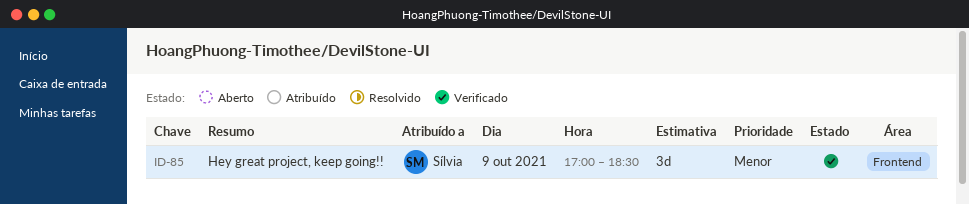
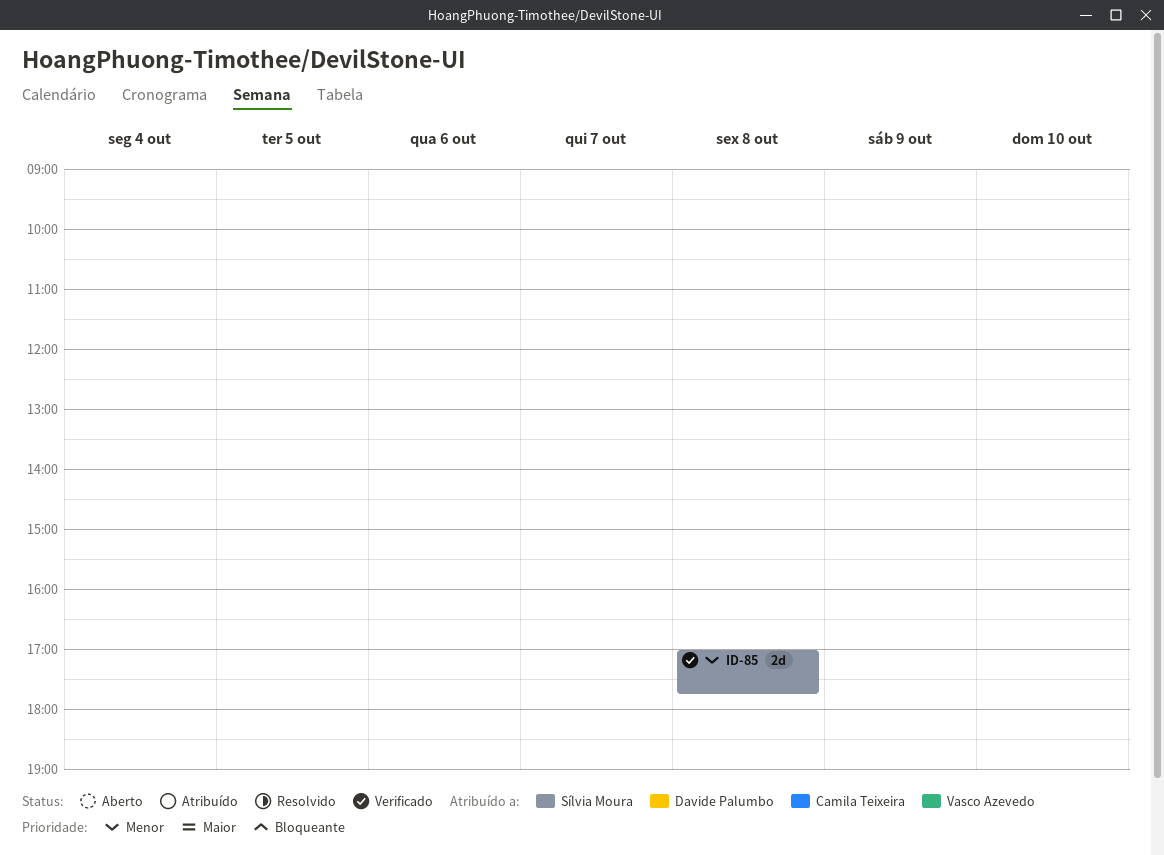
ID-85, estimate: 3d -> 2d
ID-85, day: Oct 9 -> Oct 8
ID-85, ends: 18:30 -> 17:45

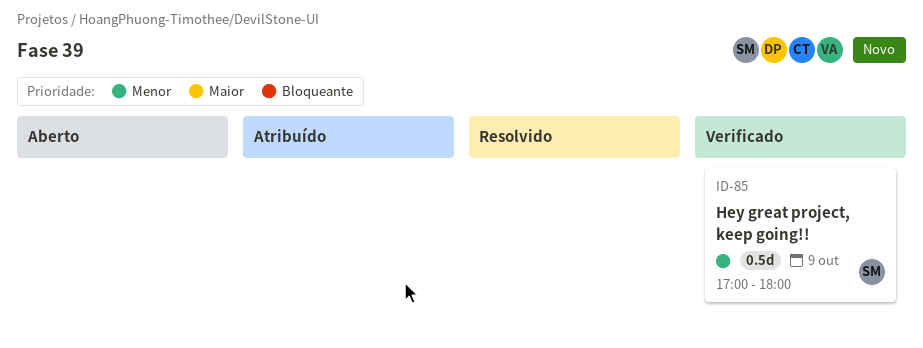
ID-85, estimate: 2d -> 0.5d
ID-85, day: Oct 8 -> Oct 9
ID-85, ends: 17:45 -> 18:00

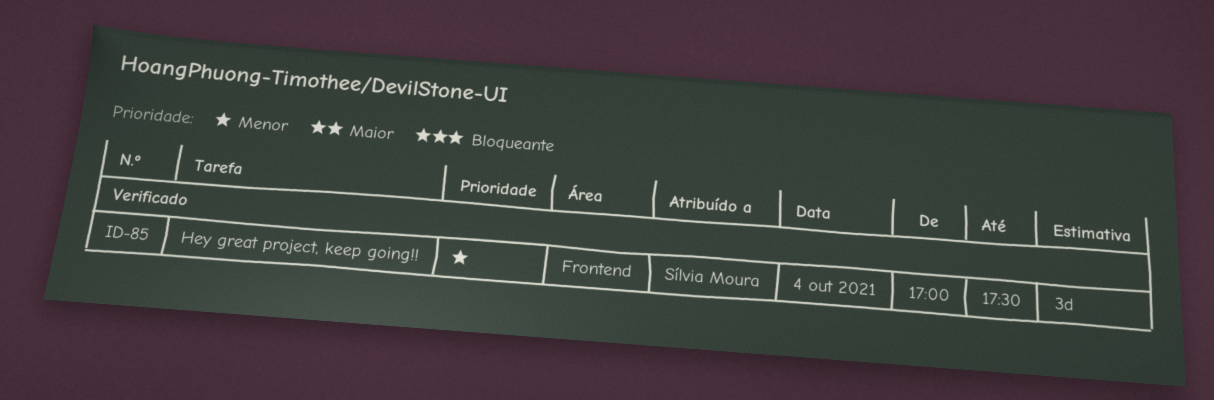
ID-85, estimate: 0.5d -> 3d
ID-85, day: Oct 9 -> Oct 4
ID-85, ends: 18:00 -> 17:30

